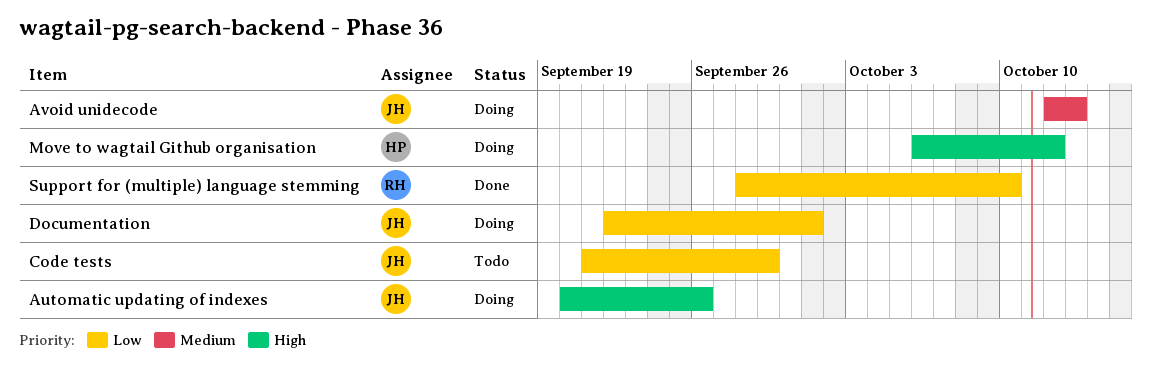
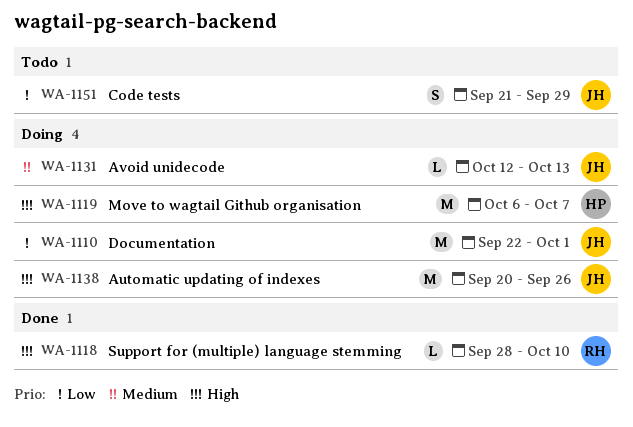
Move to wagtail Github organisation, due: Oct 12 -> Oct 7
Support for (multiple) language stemming, priority: Low -> High

